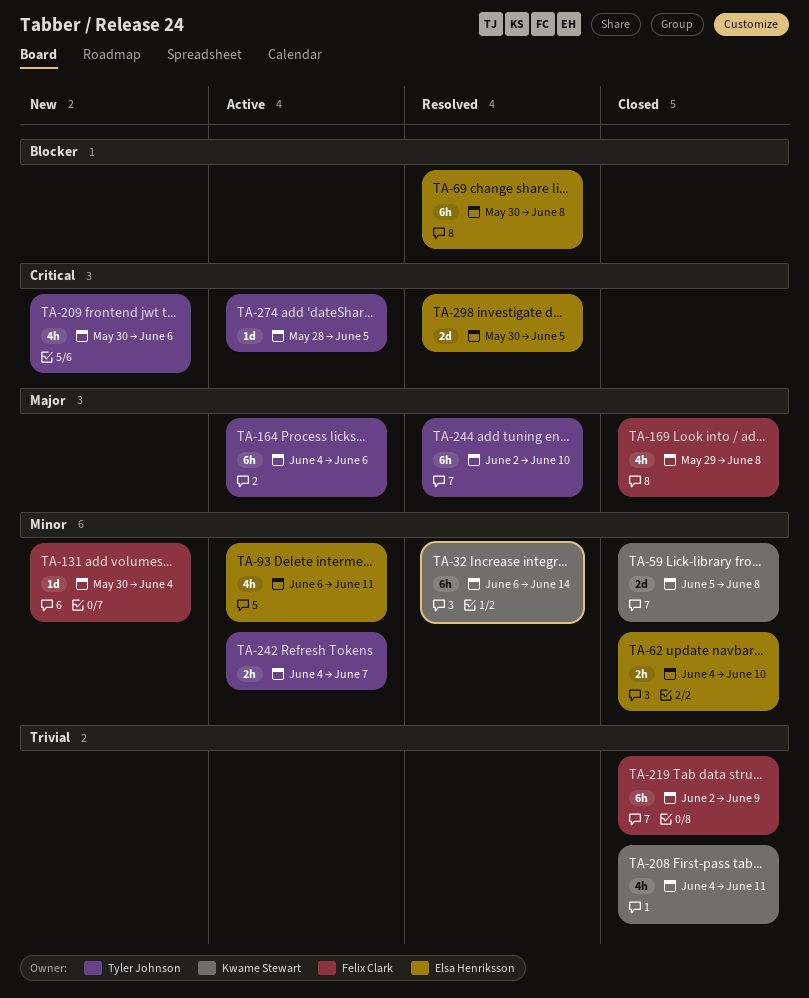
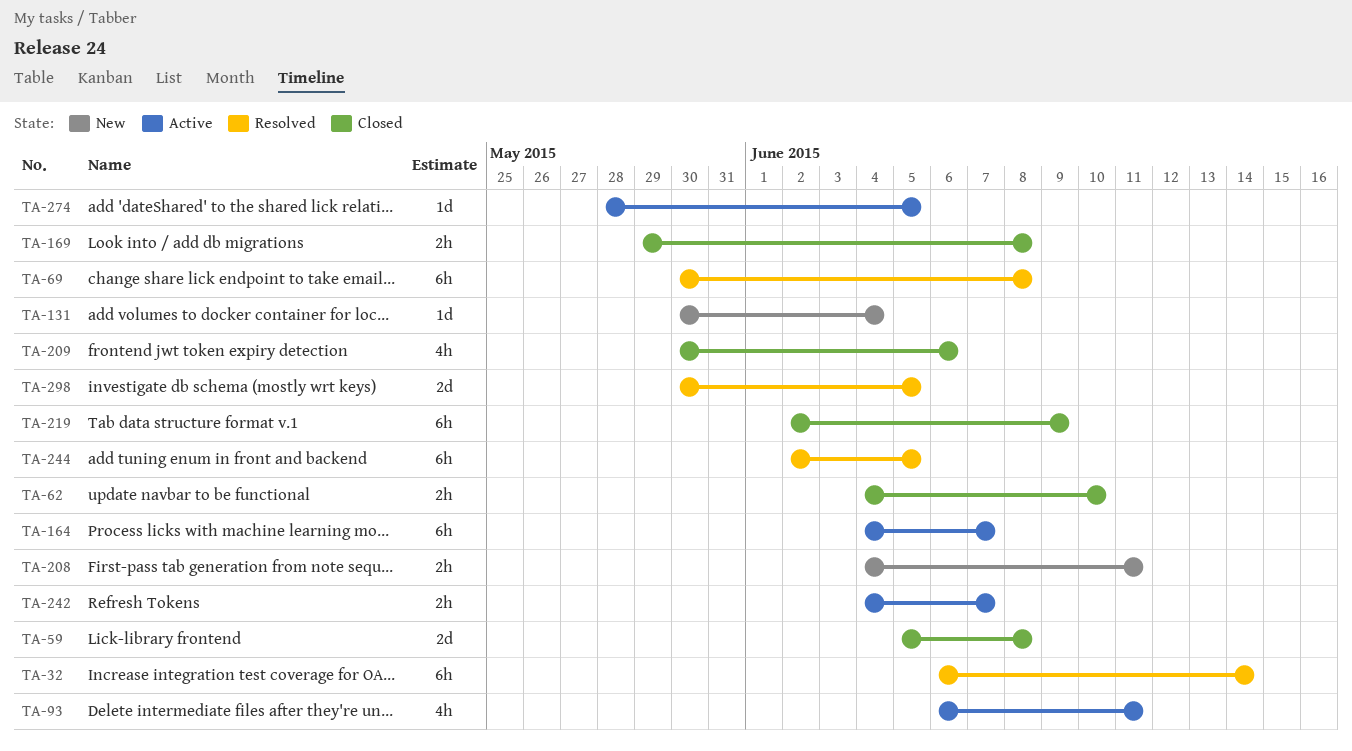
TA-164, due: Jun 6 -> Jun 7
TA-169, estimate: 4h -> 2h
TA-208, status: Closed -> New
TA-208, estimate: 4h -> 2h
TA-209, status: New -> Closed
TA-244, due: Jun 10 -> Jun 5

